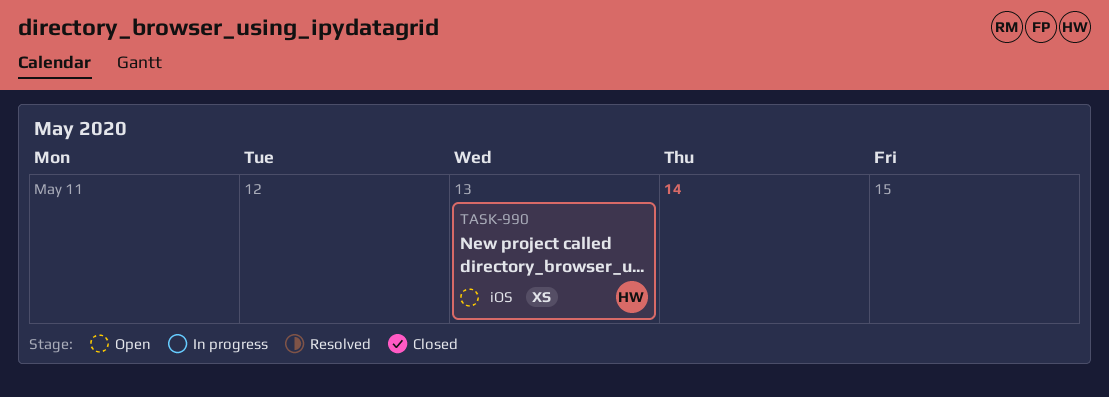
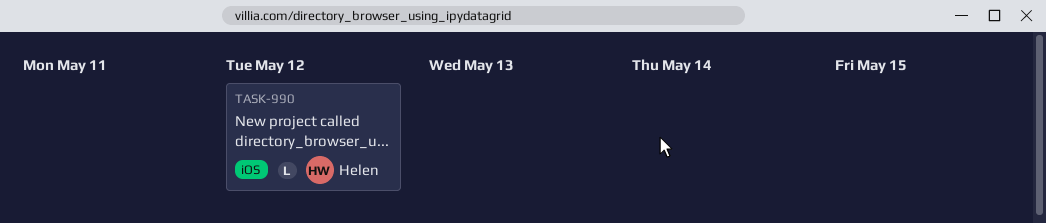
TASK-990, estimate: XS -> L
TASK-990, due: May 13 -> May 12

